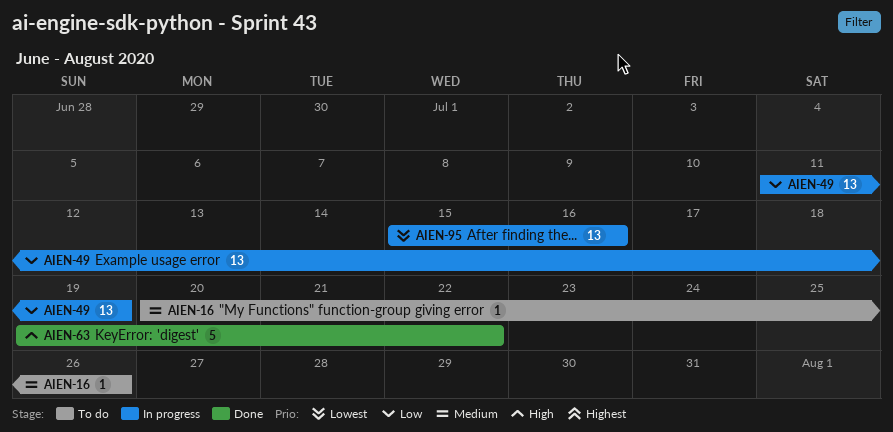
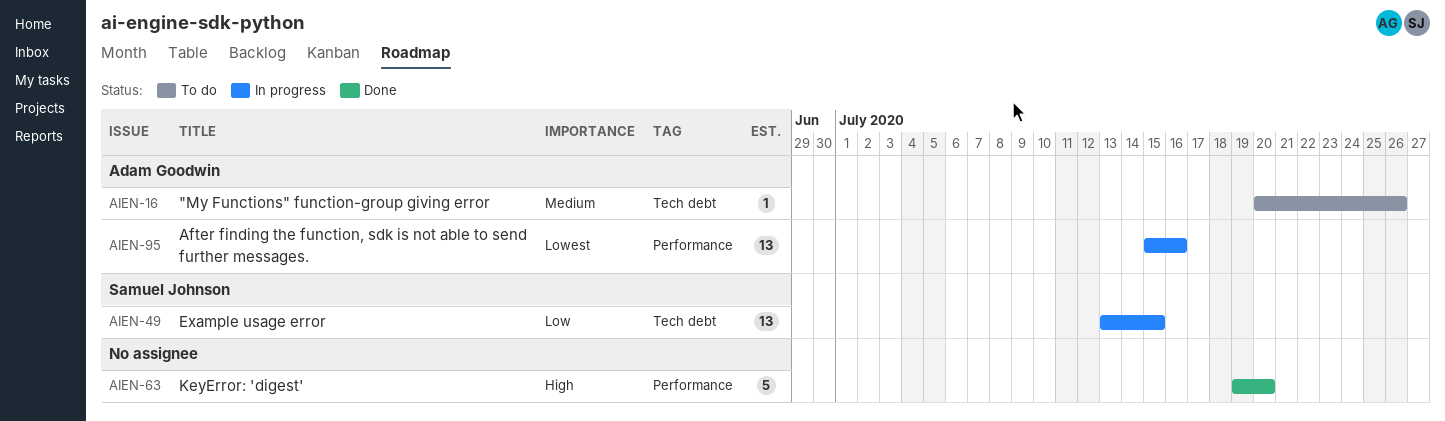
AIEN-49, start: Jul 11 -> Jul 13
AIEN-49, due: Jul 19 -> Jul 15
AIEN-63, due: Jul 22 -> Jul 20

